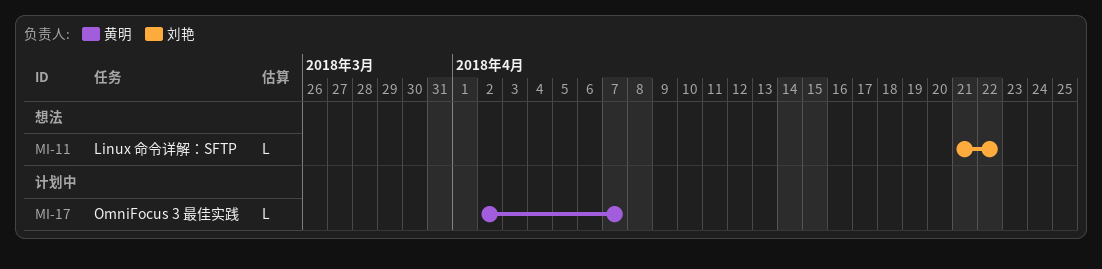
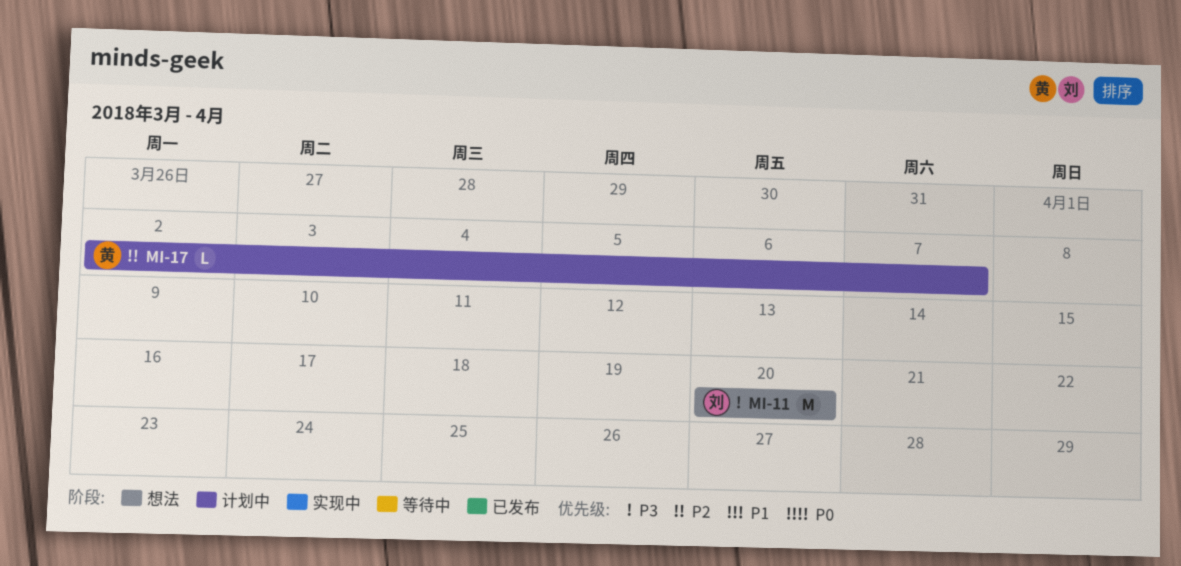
MI-11, estimate: L -> M
MI-11, start: Apr 21 -> Apr 20
MI-11, due: Apr 22 -> Apr 20

